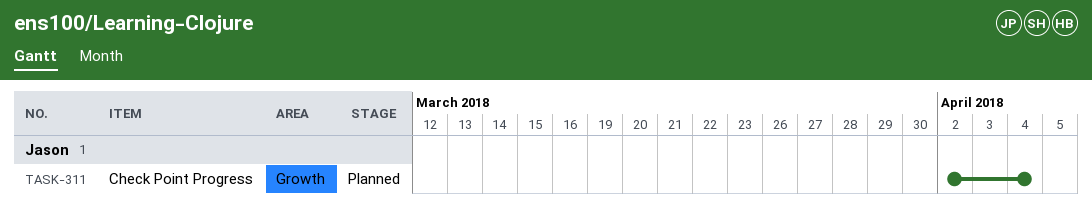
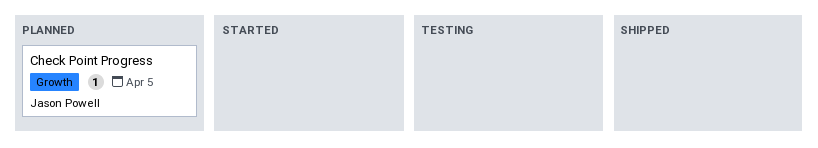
Check Point Progress, due: Apr 4 -> Apr 5

